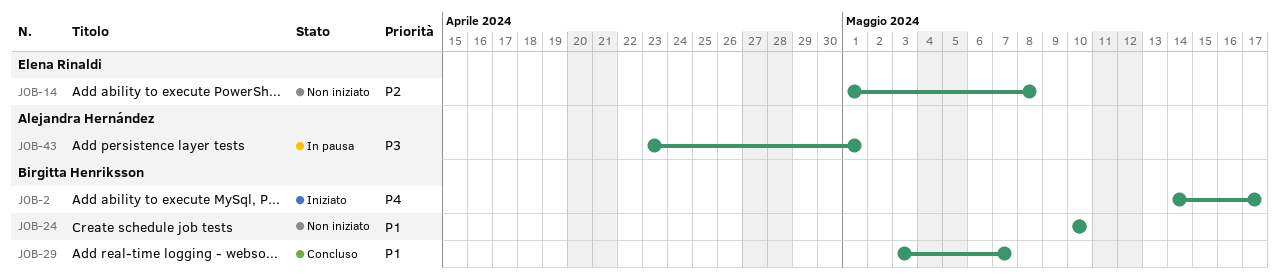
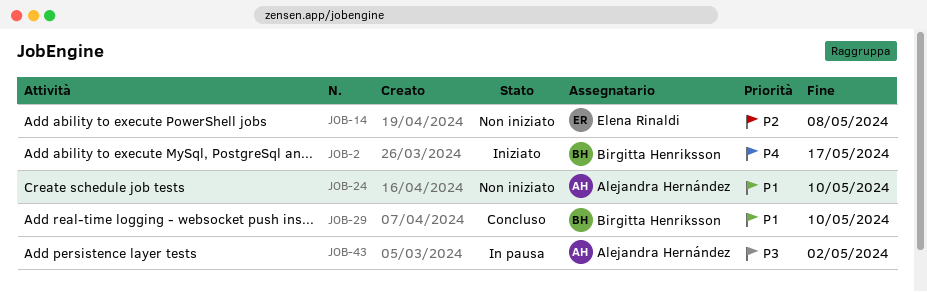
JOB-24, owner: Birgitta Henriksson -> Alejandra Hernández
JOB-29, due: May 7 -> May 10
JOB-43, due: May 1 -> May 2

